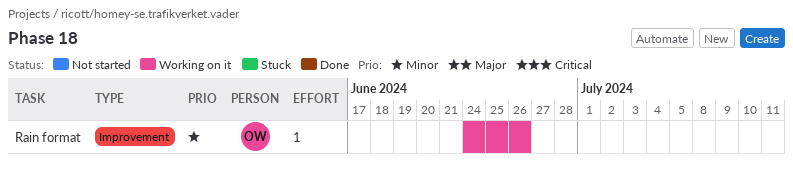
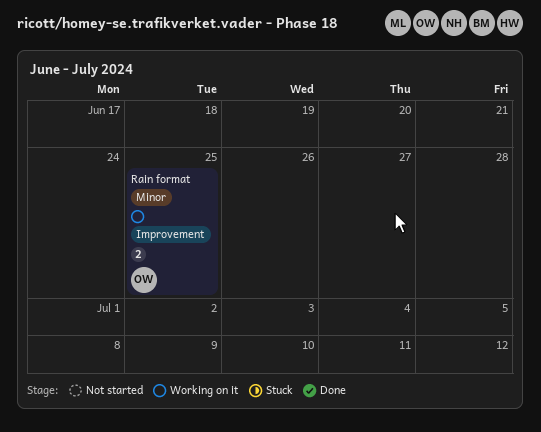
Rain format, estimate: 1 -> 2
Rain format, due: Jun 26 -> Jun 25

